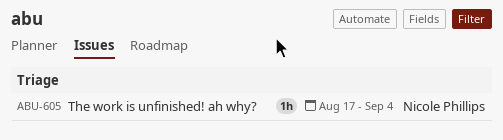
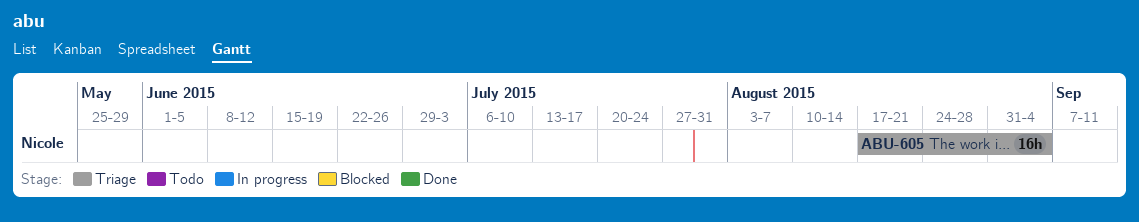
ABU-605, estimate: 1h -> 16h

